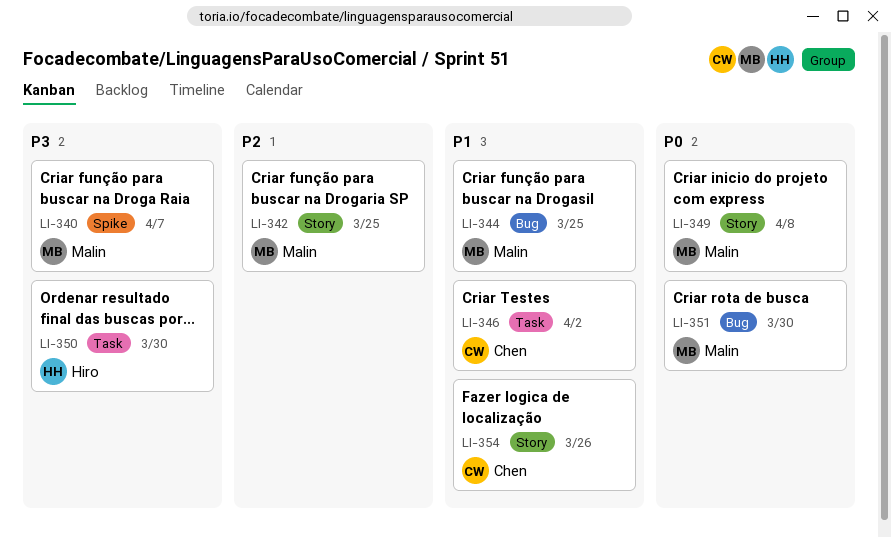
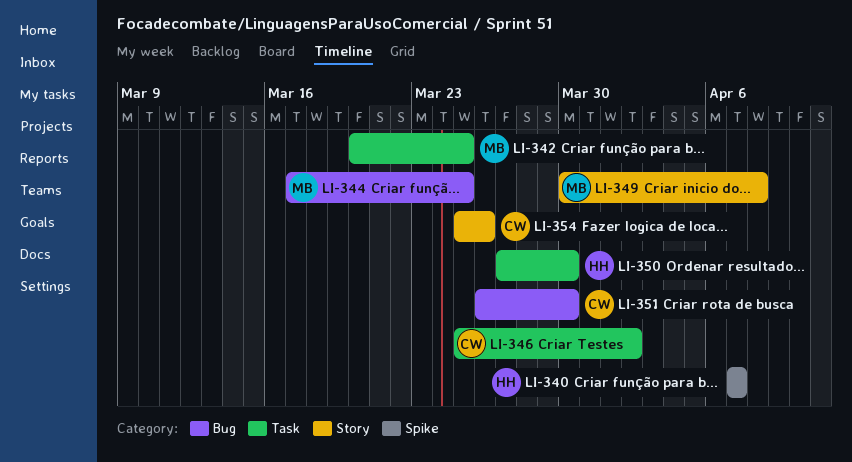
LI-340, owner: Malin -> Hiro
LI-342, label: Story -> Task
LI-351, owner: Malin -> Chen

